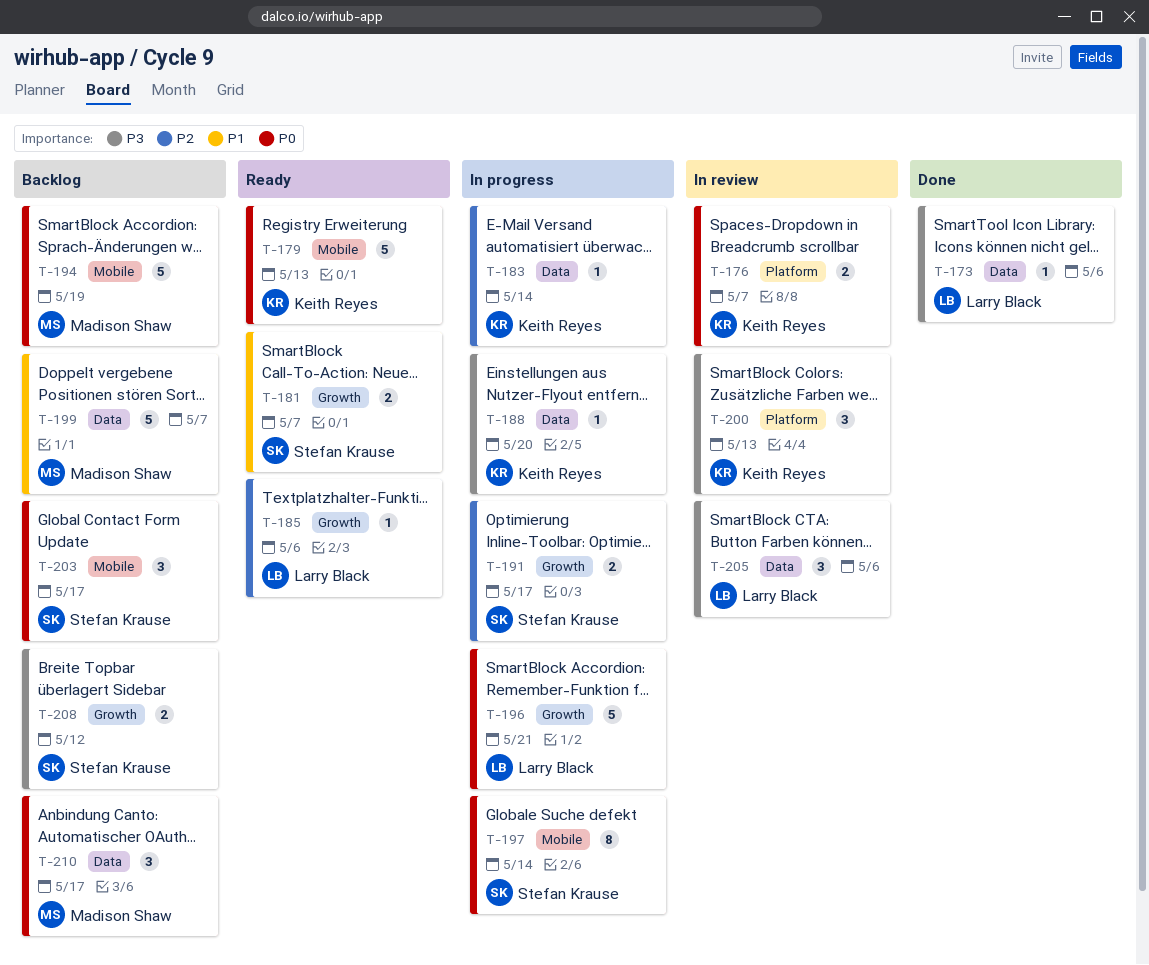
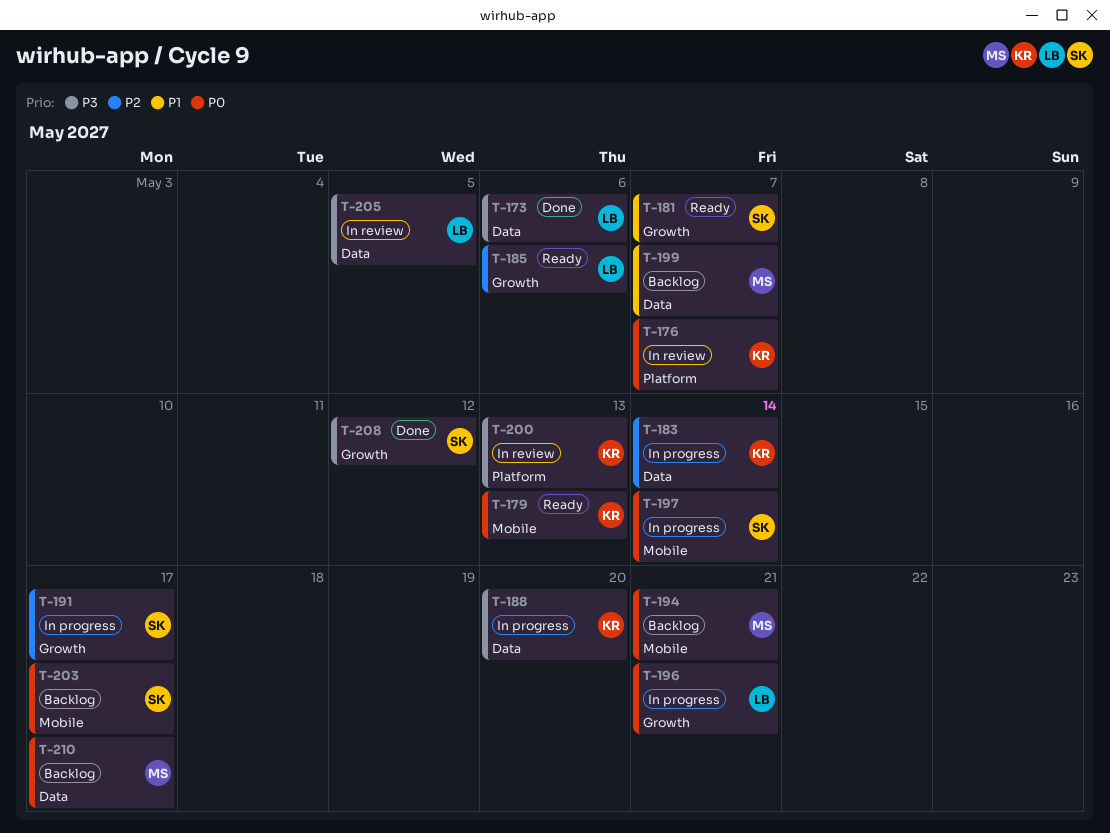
T-194, due: May 19 -> May 21
T-205, due: May 6 -> May 5
T-208, status: Backlog -> Done

